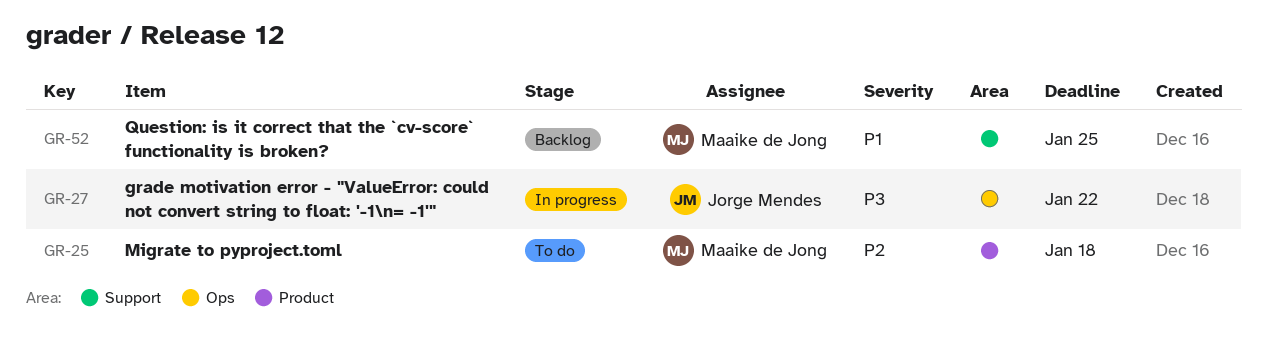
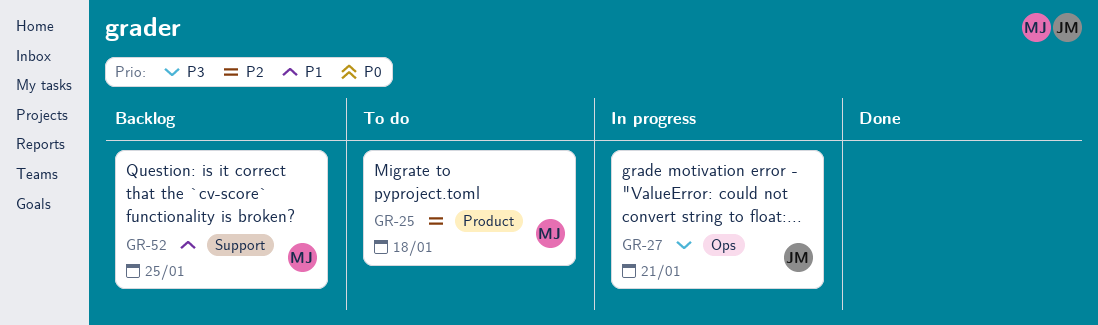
GR-27, due: Jan 22 -> Jan 21

